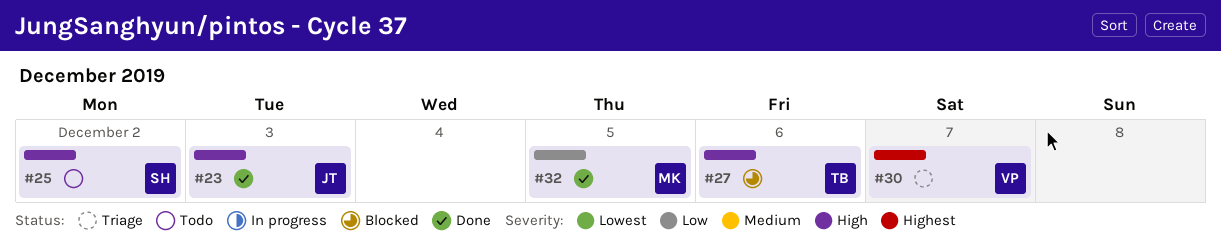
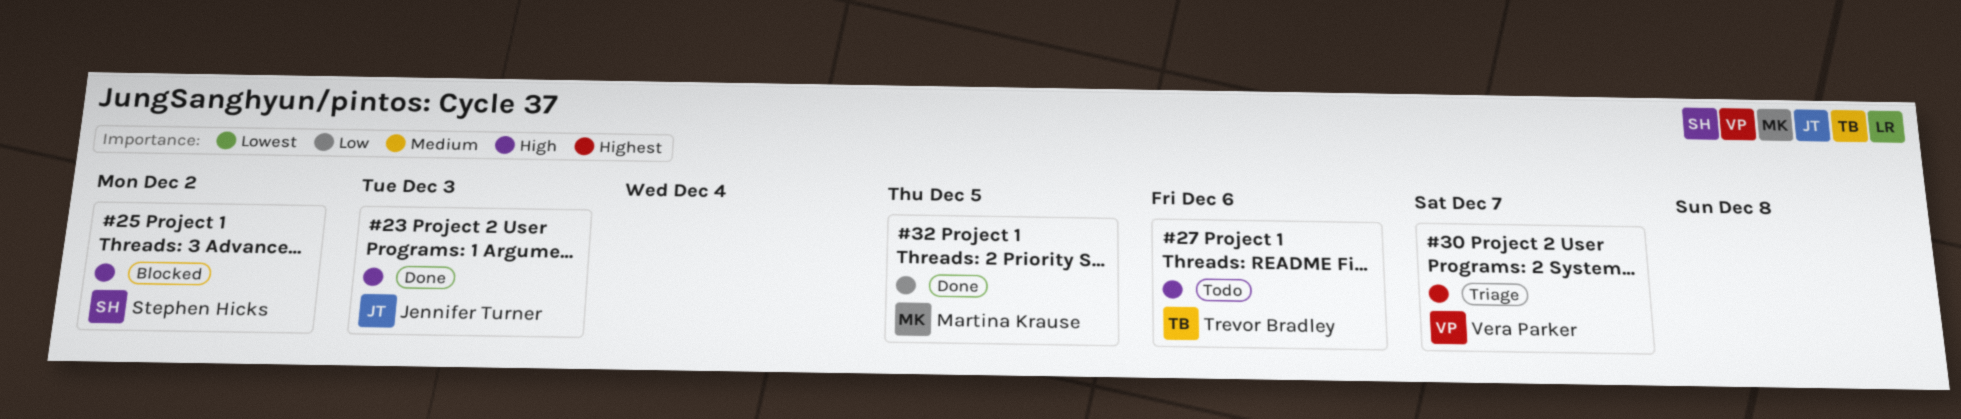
#25, status: Todo -> Blocked
#27, status: Blocked -> Todo

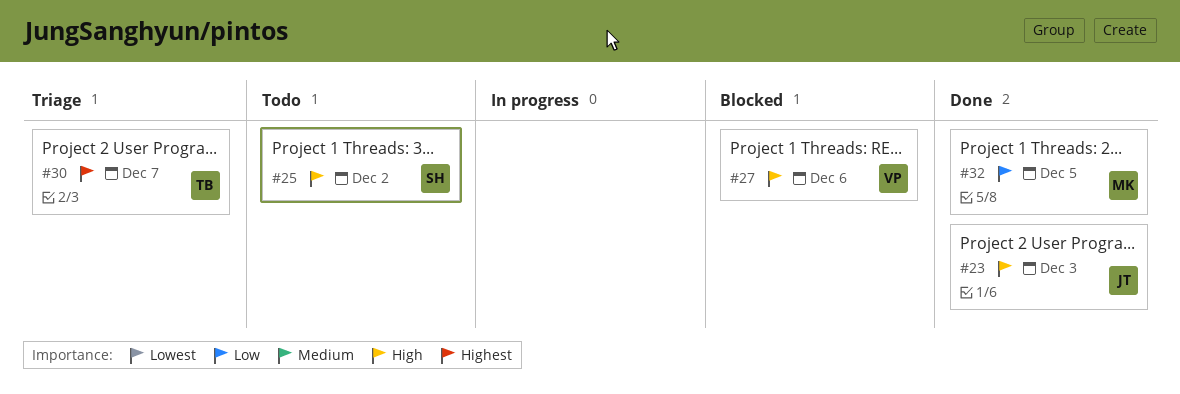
#25, status: Blocked -> Todo
#27, status: Todo -> Blocked
#27, owner: Trevor Bradley -> Vera Parker
#30, owner: Vera Parker -> Trevor Bradley

